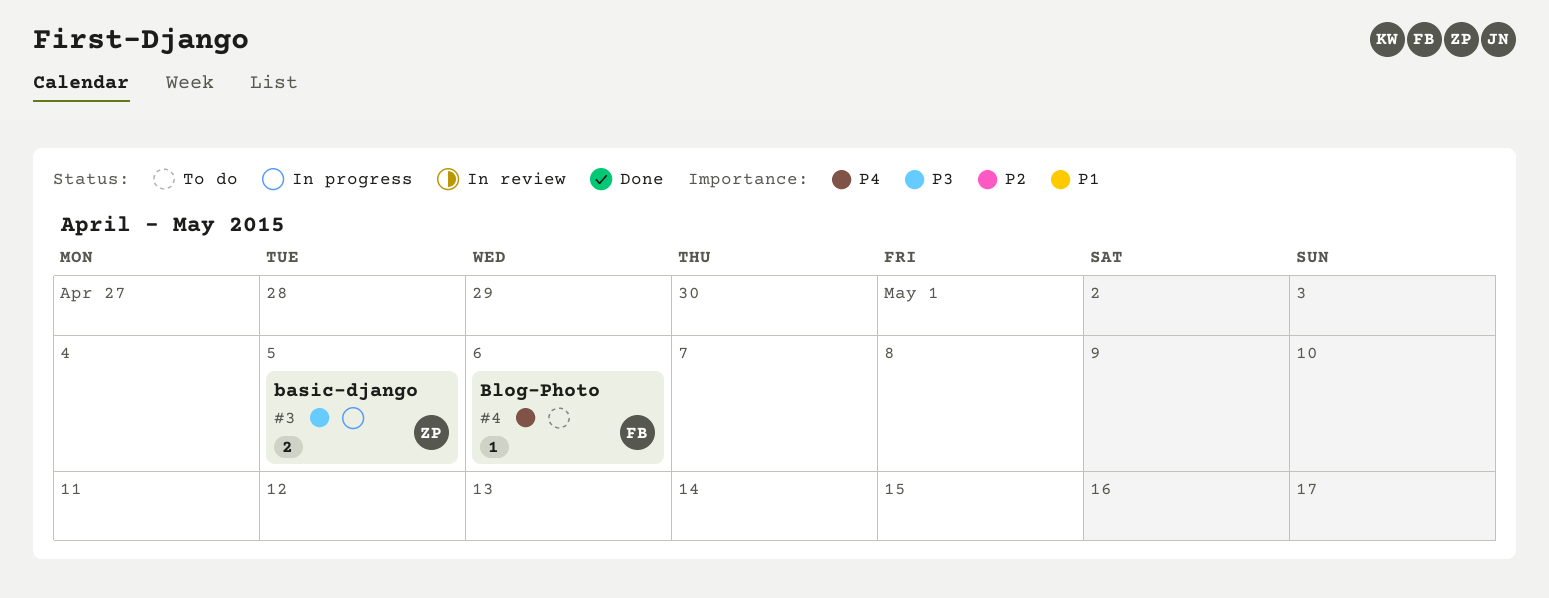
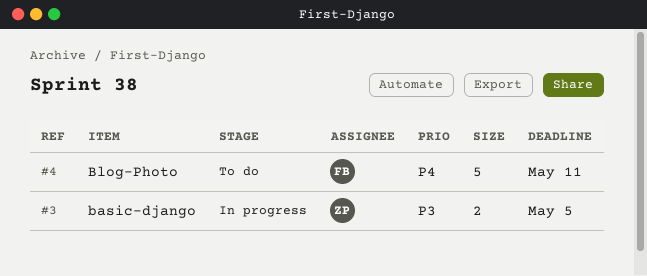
#4, estimate: 1 -> 5
#4, due: May 6 -> May 11

